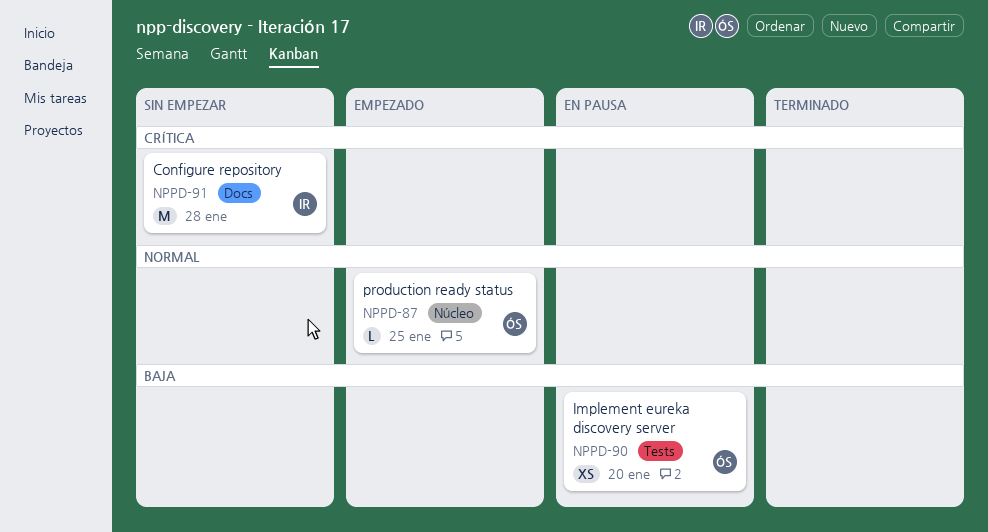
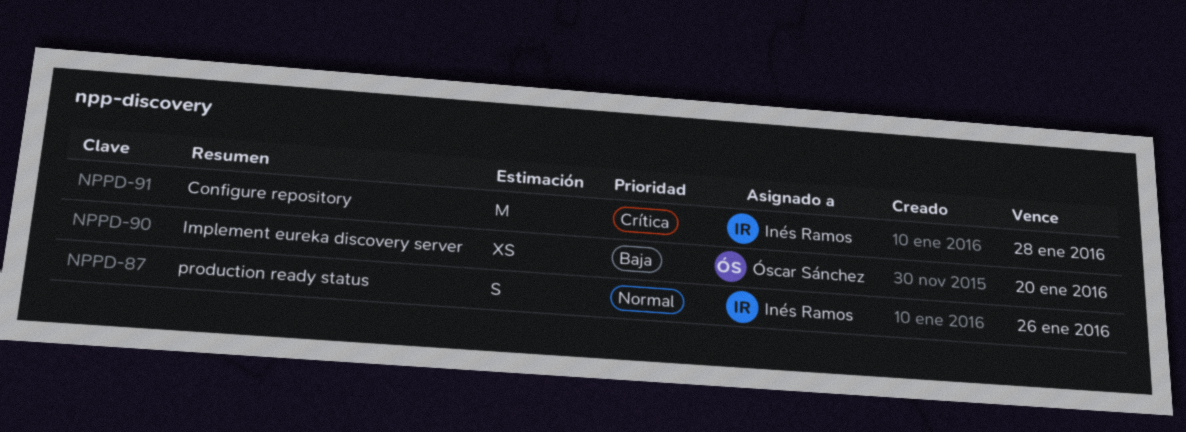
NPPD-87, owner: Óscar Sánchez -> Inés Ramos
NPPD-87, estimate: L -> S
NPPD-87, due: Jan 25 -> Jan 26

